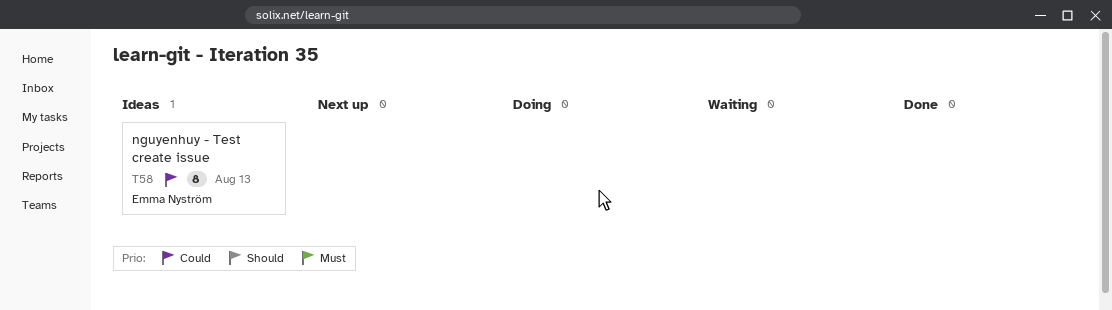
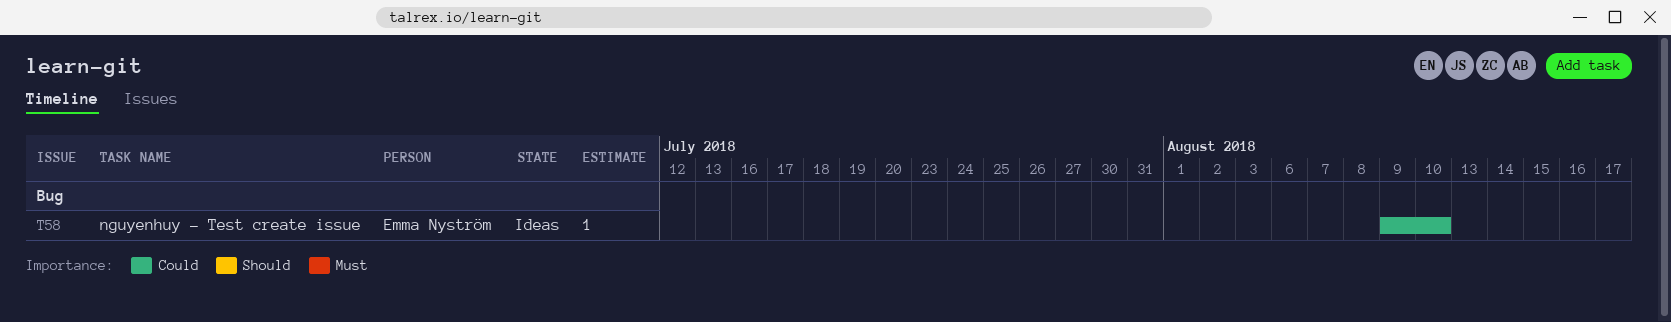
T58, estimate: 8 -> 1
T58, due: Aug 13 -> Aug 10

